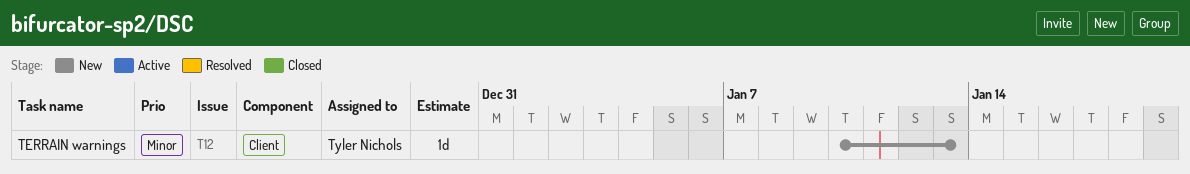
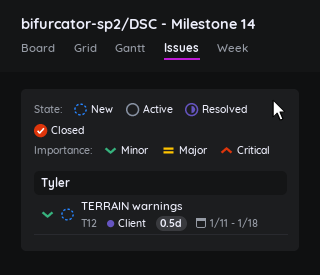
T12, estimate: 1d -> 0.5d
T12, start: Jan 10 -> Jan 11
T12, due: Jan 13 -> Jan 18

